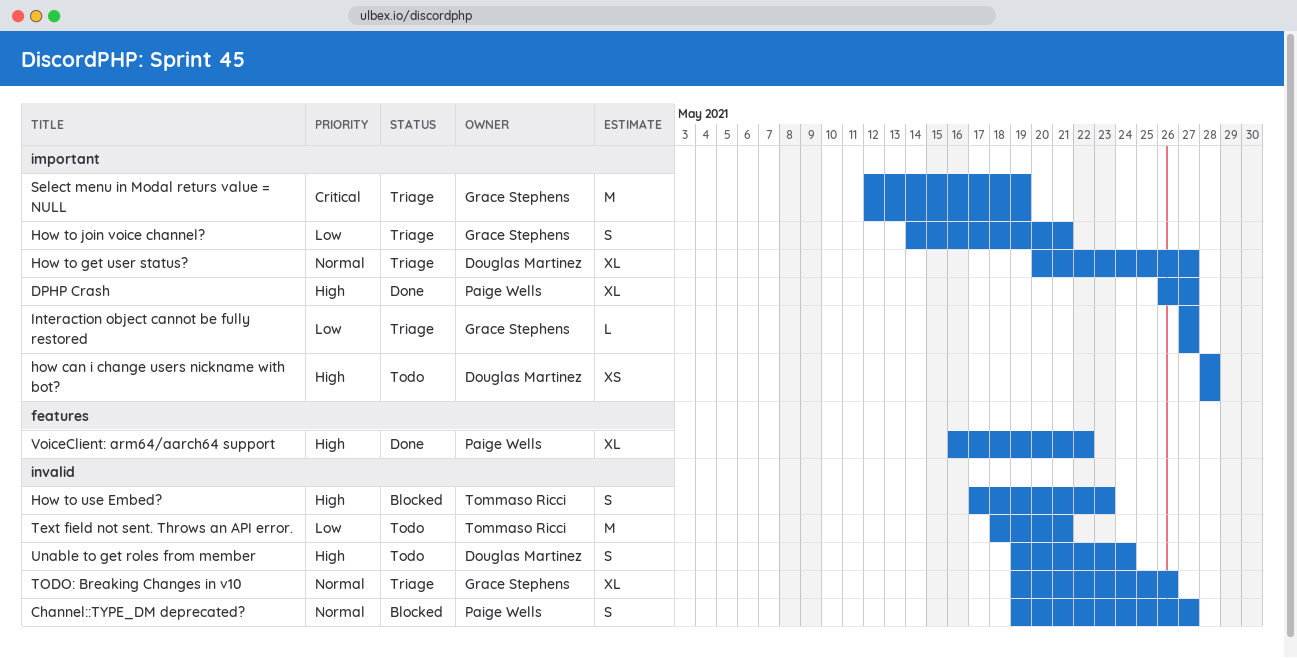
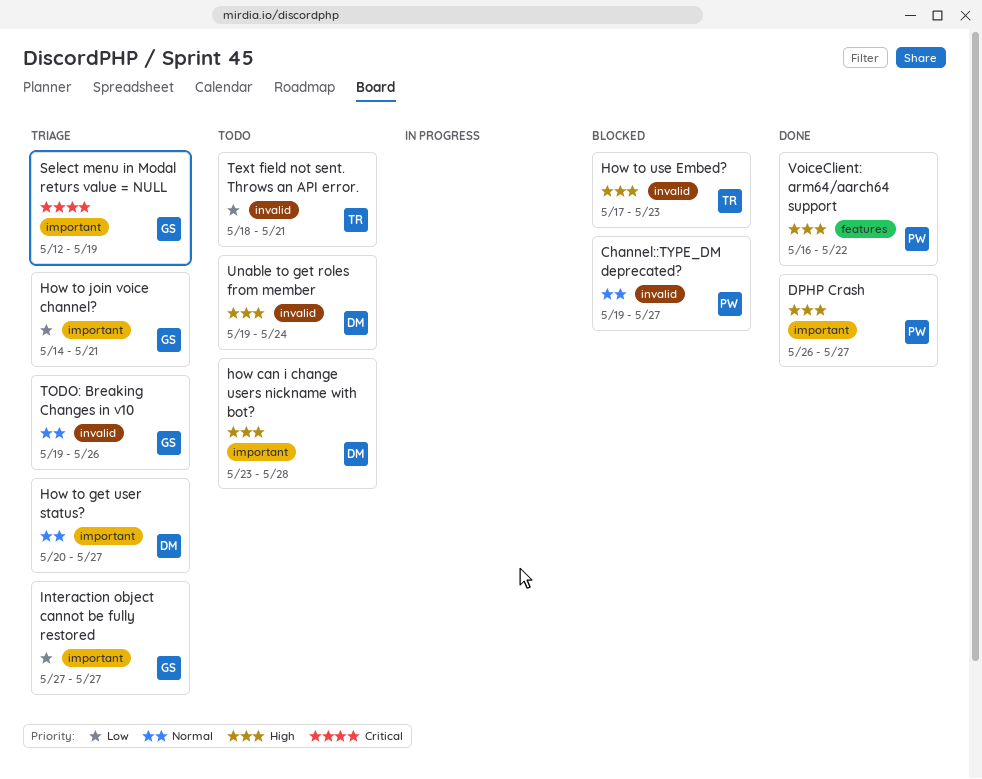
how can i change users nickname with bot?, start: May 28 -> May 23

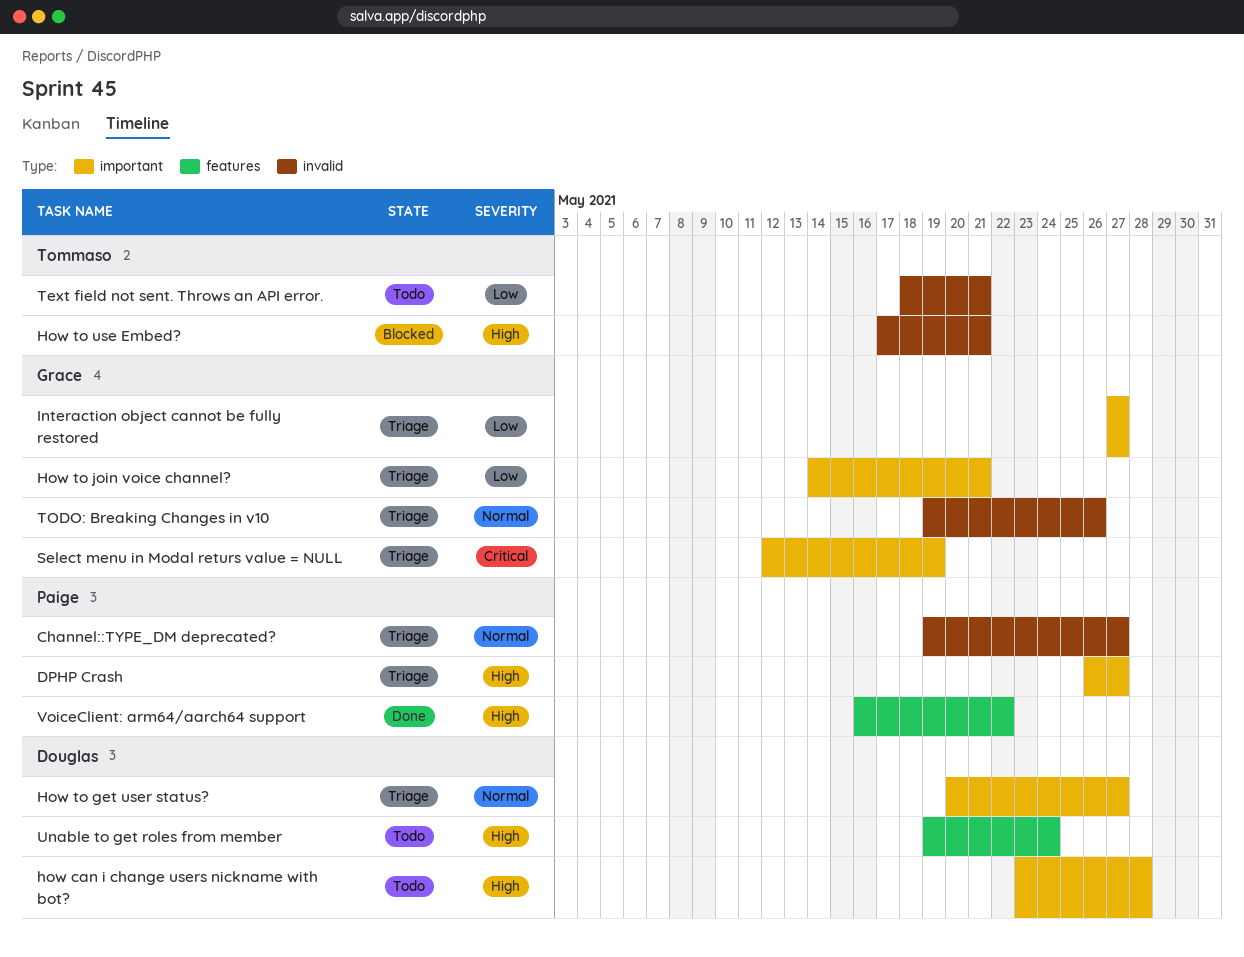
Channel::TYPE_DM deprecated?, status: Blocked -> Triage
DPHP Crash, status: Done -> Triage
How to use Embed?, due: May 23 -> May 21
Unable to get roles from member, label: invalid -> features

